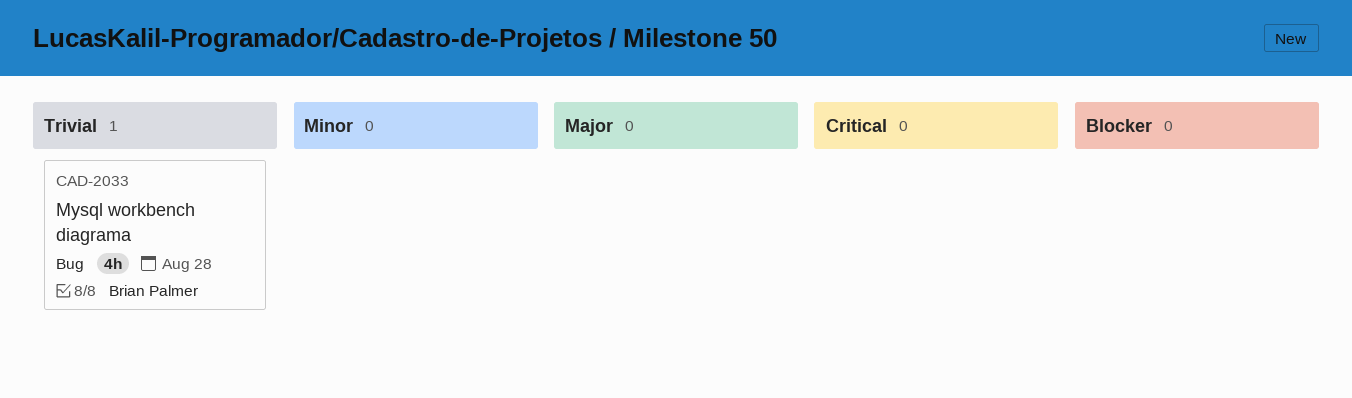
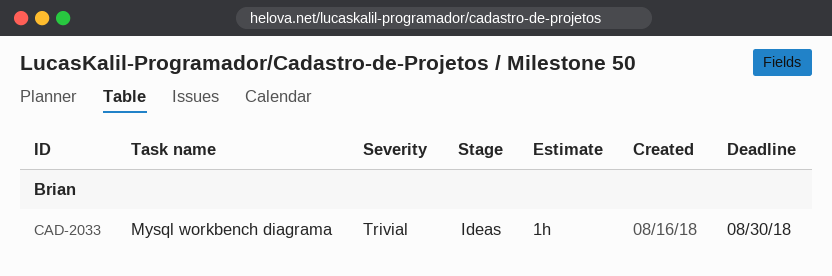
CAD-2033, estimate: 4h -> 1h
CAD-2033, due: Aug 28 -> Aug 30

